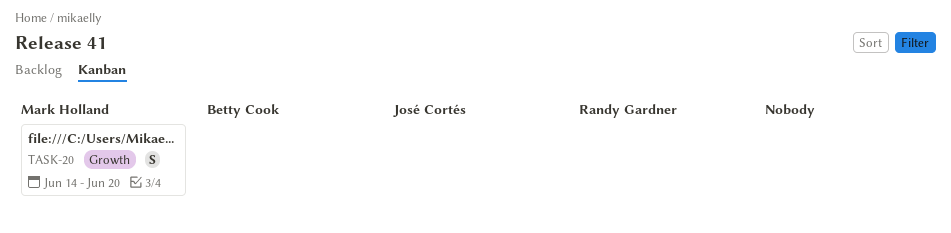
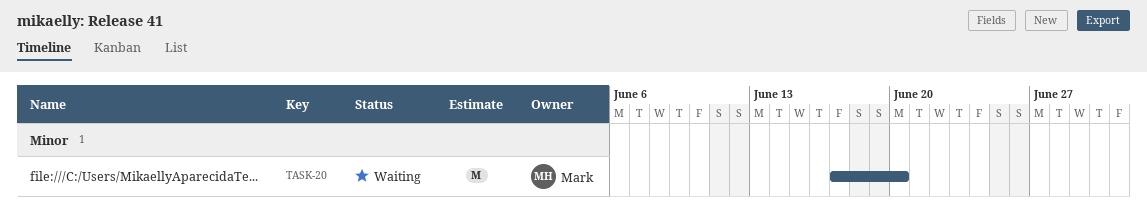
TASK-20, estimate: S -> M
TASK-20, start: Jun 14 -> Jun 17

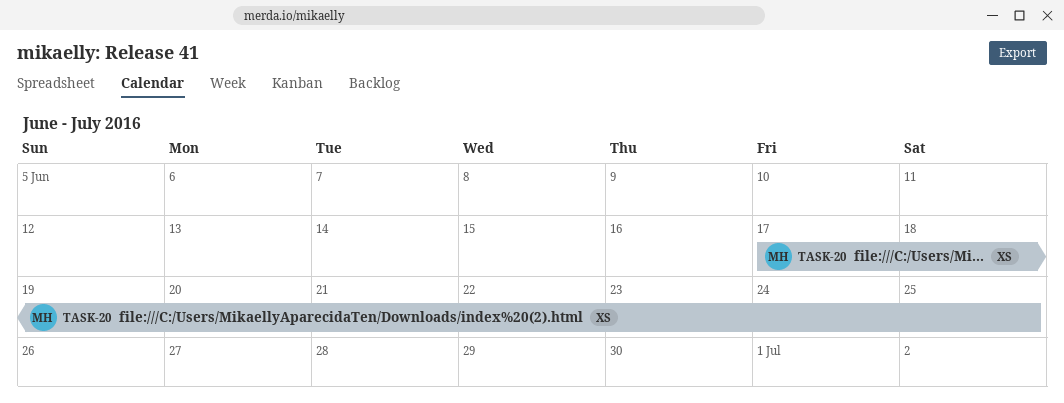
TASK-20, estimate: M -> XS
TASK-20, due: Jun 20 -> Jun 25

